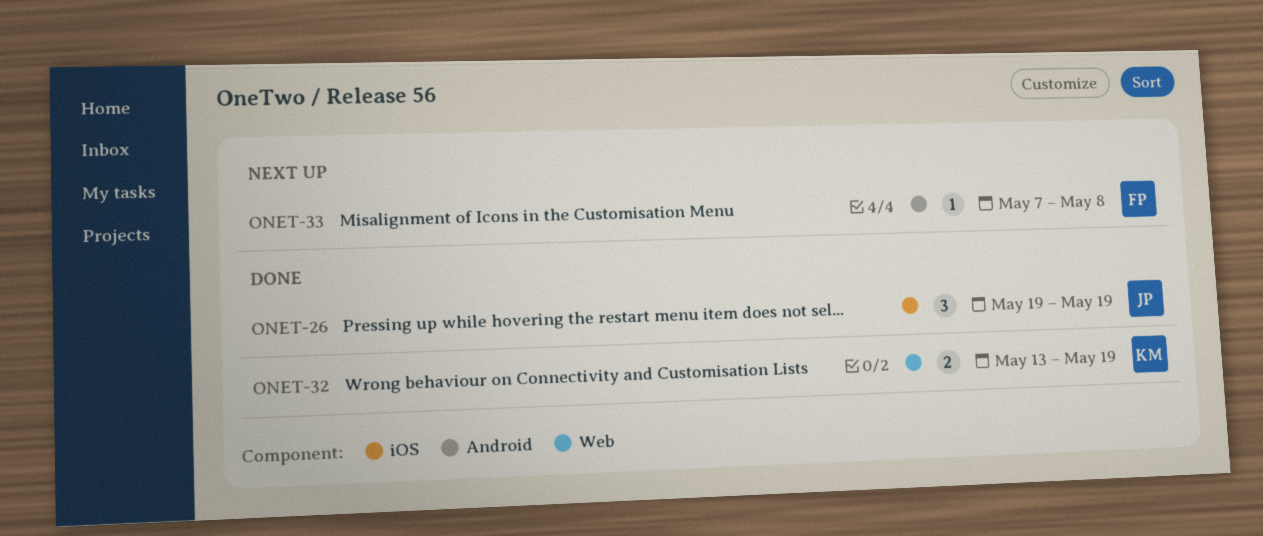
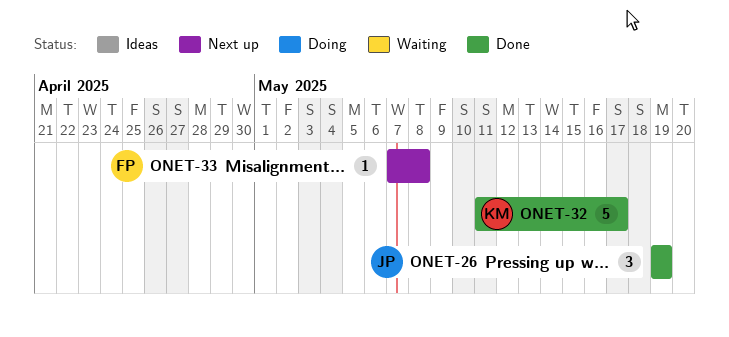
ONET-32, estimate: 2 -> 5
ONET-32, start: May 13 -> May 11
ONET-32, due: May 19 -> May 17

